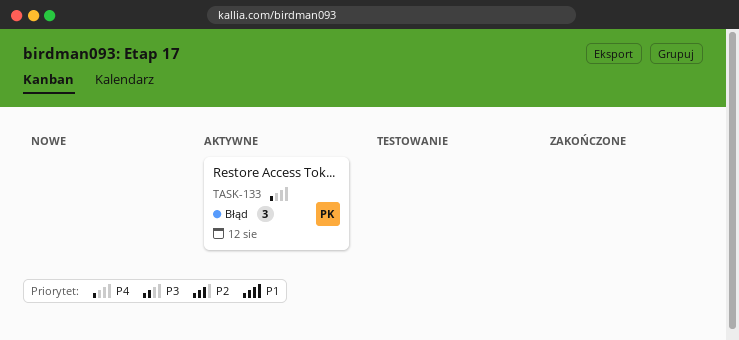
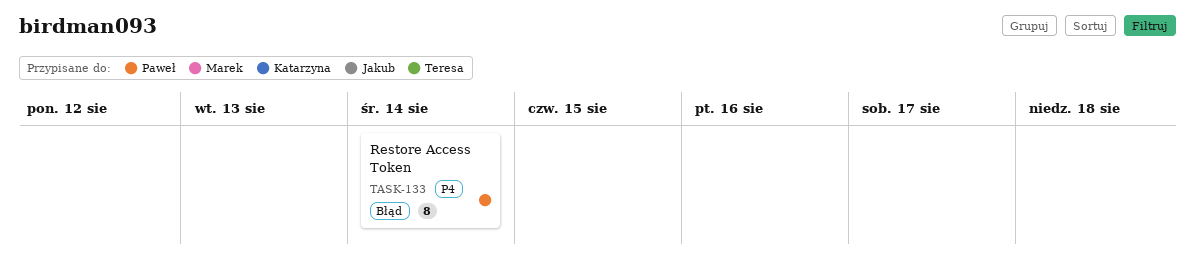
TASK-133, estimate: 3 -> 8
TASK-133, due: Aug 12 -> Aug 14

